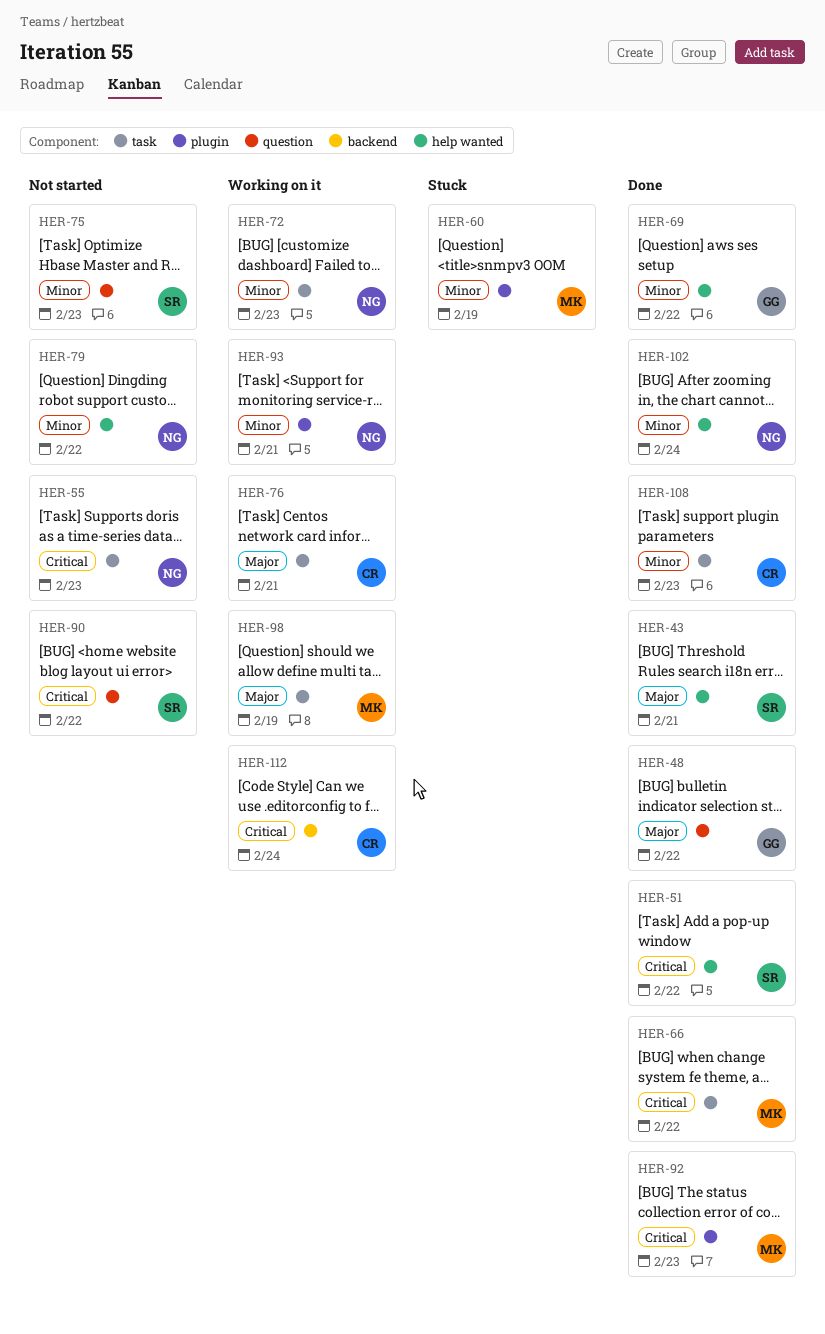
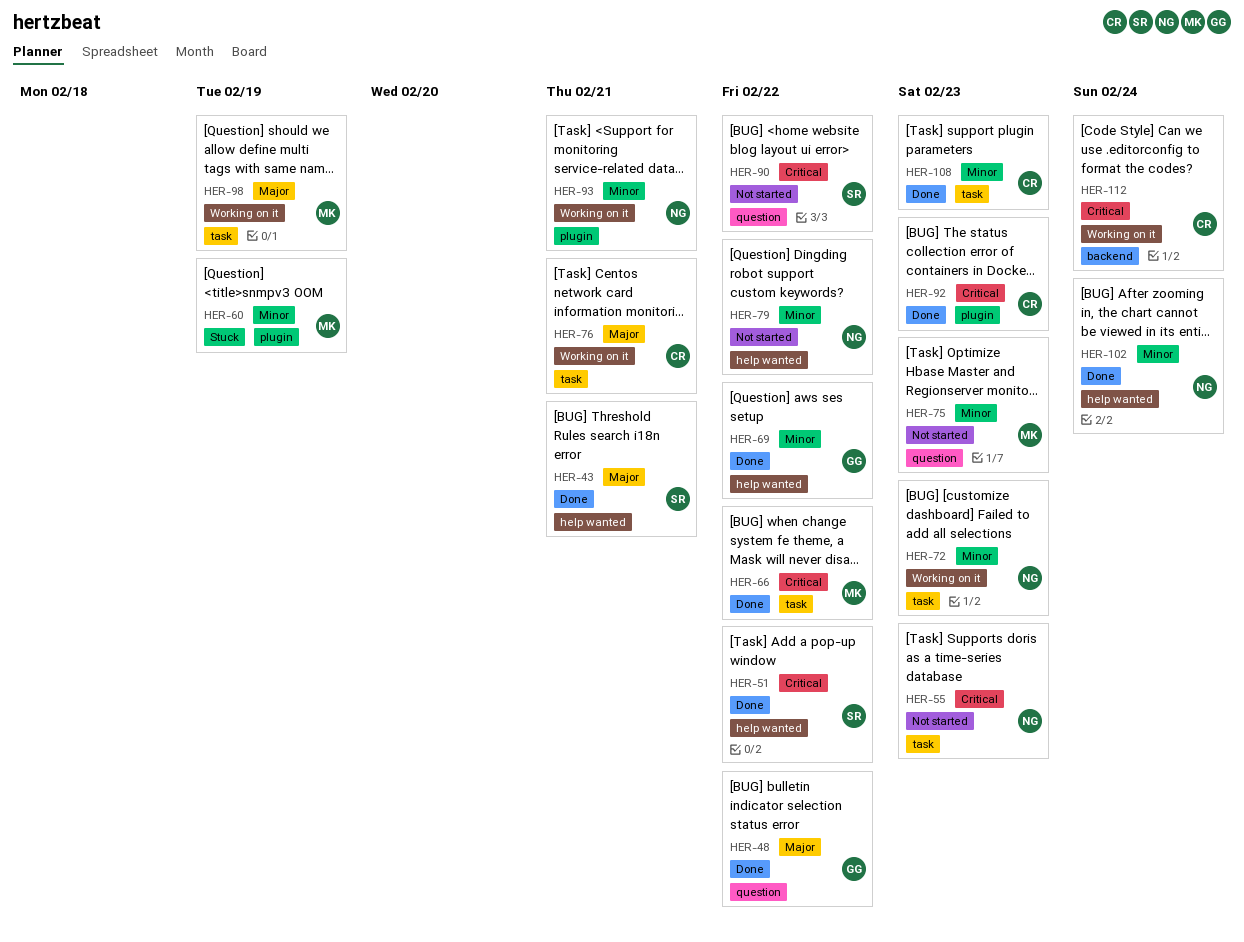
HER-75, owner: SR -> MK
HER-92, owner: MK -> CR

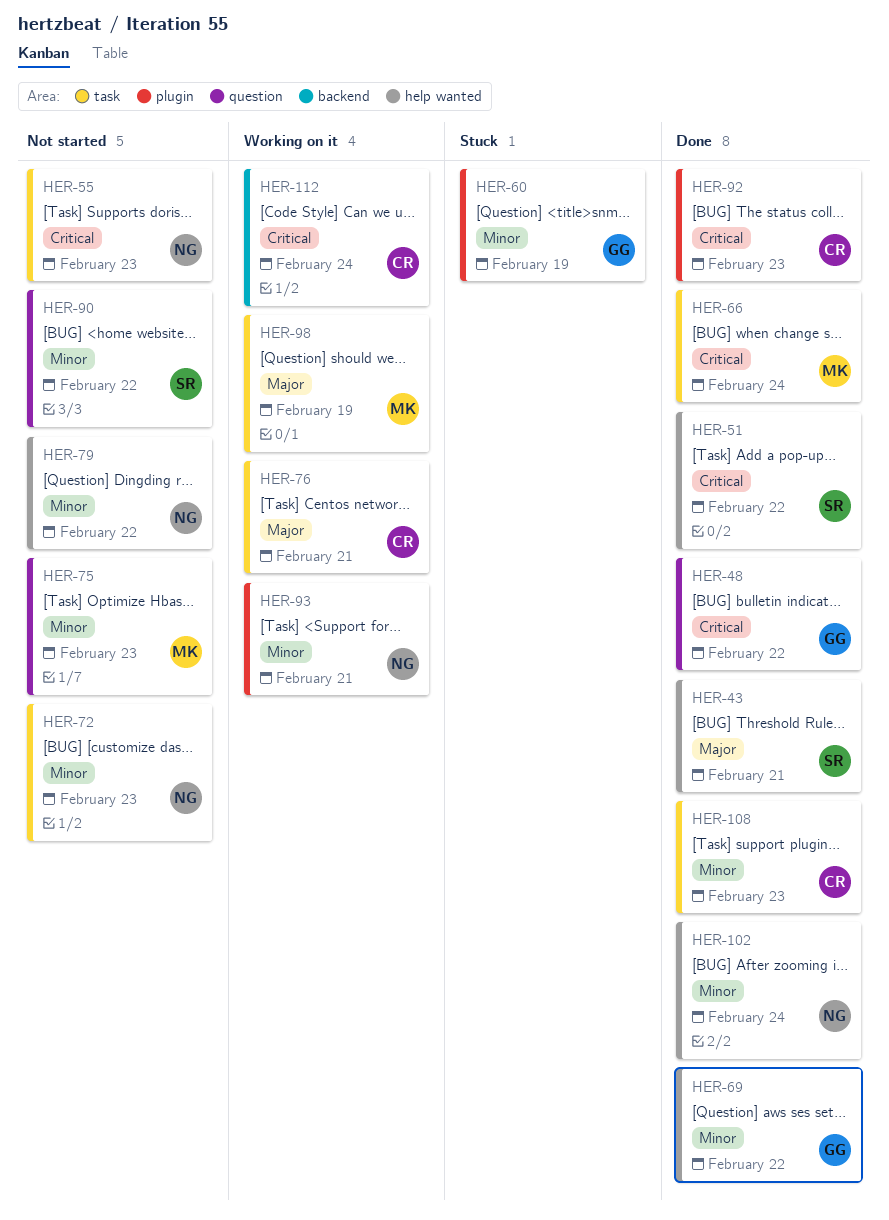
HER-48, priority: Major -> Critical
HER-60, owner: MK -> GG
HER-66, due: Feb 22 -> Feb 24
HER-72, status: Working on it -> Not started
HER-90, priority: Critical -> Minor

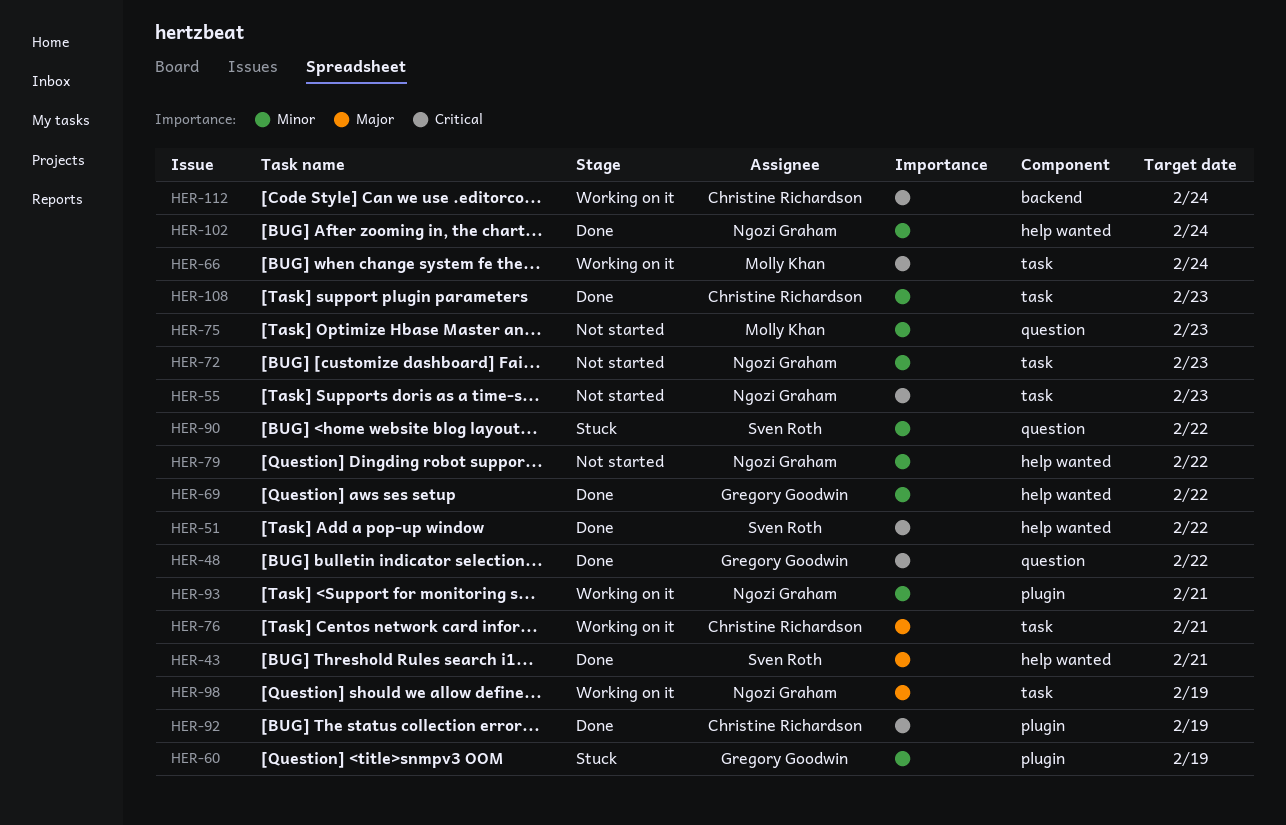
HER-66, status: Done -> Working on it
HER-90, status: Not started -> Stuck
HER-92, due: Feb 23 -> Feb 19
HER-98, owner: Molly Khan -> Ngozi Graham

